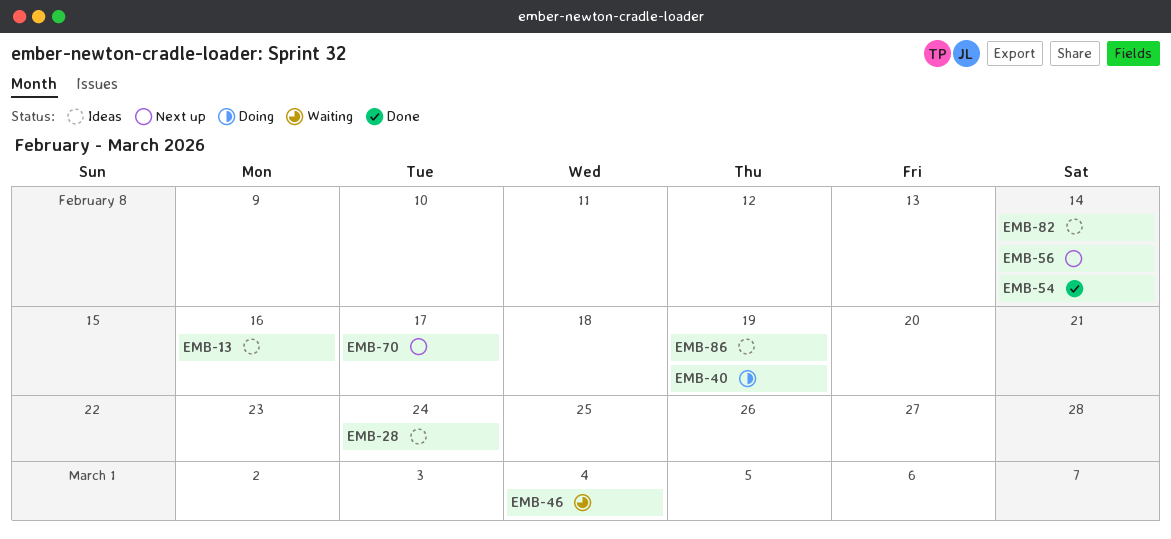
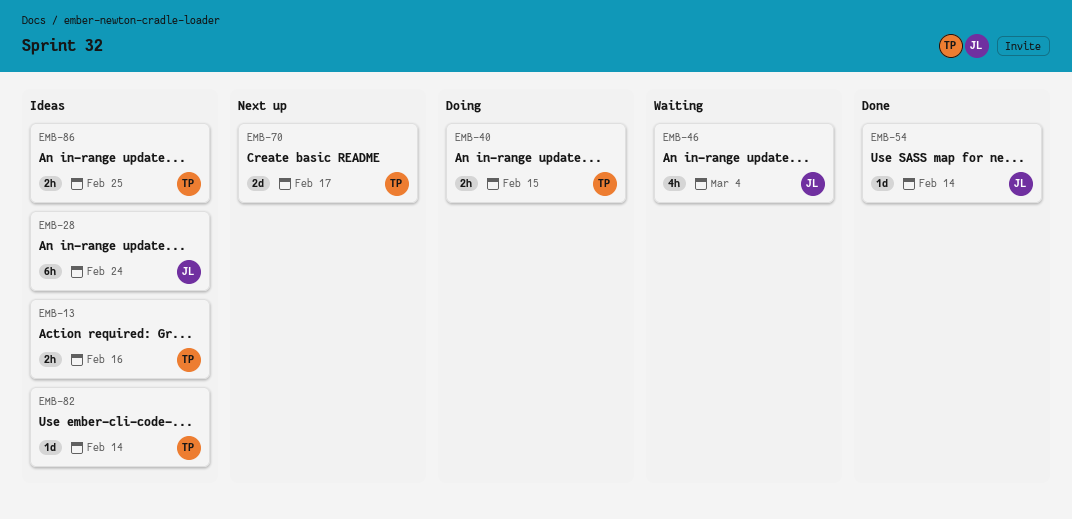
EMB-40, due: Feb 19 -> Feb 15
EMB-56: present -> none
EMB-86, due: Feb 19 -> Feb 25

